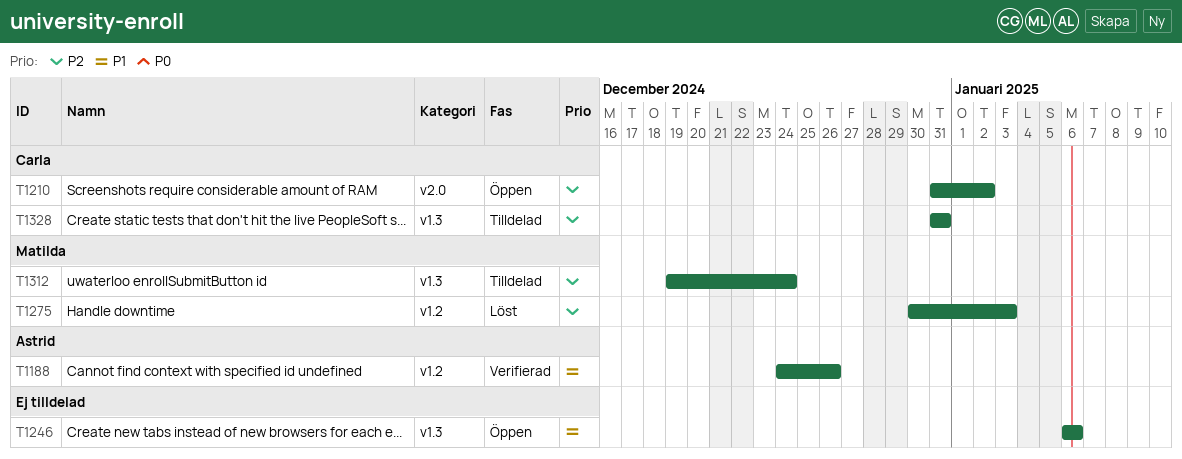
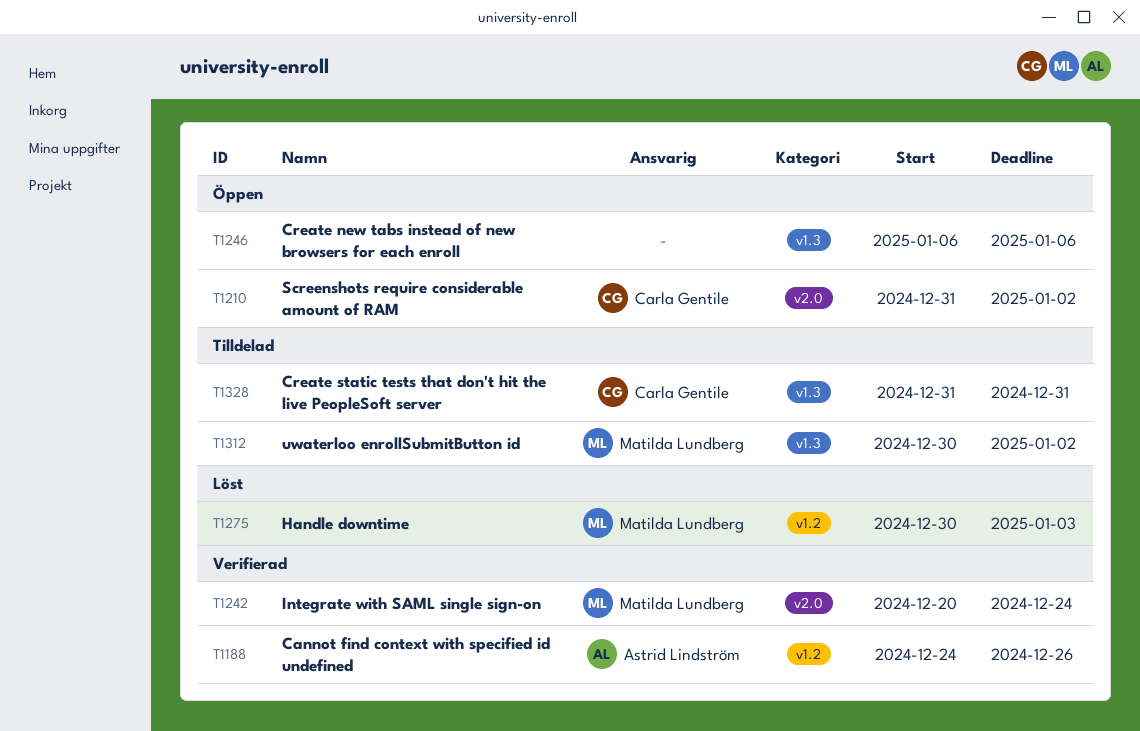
T1242: none -> present
T1312, start: Dec 19 -> Dec 30
T1312, due: Dec 24 -> Jan 2

